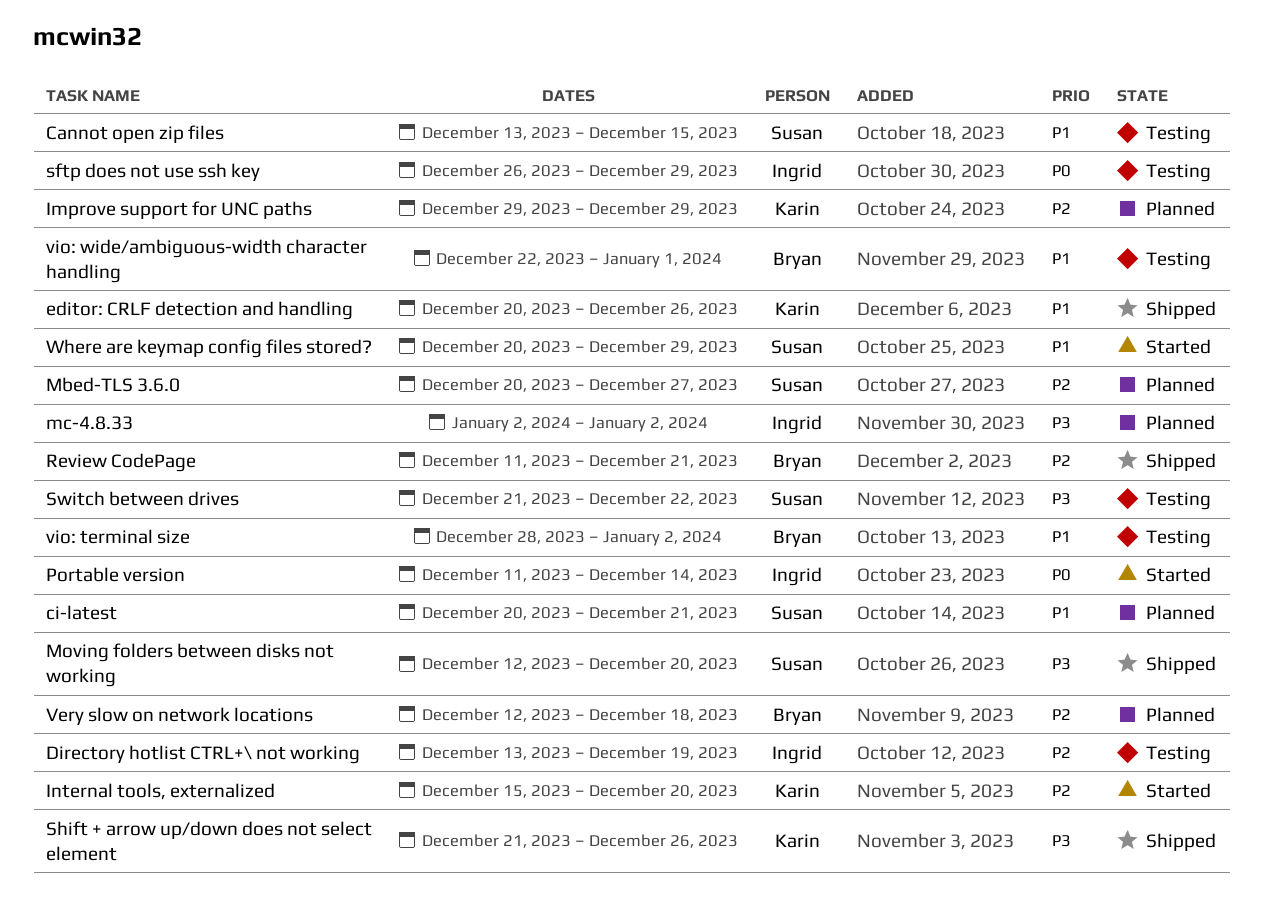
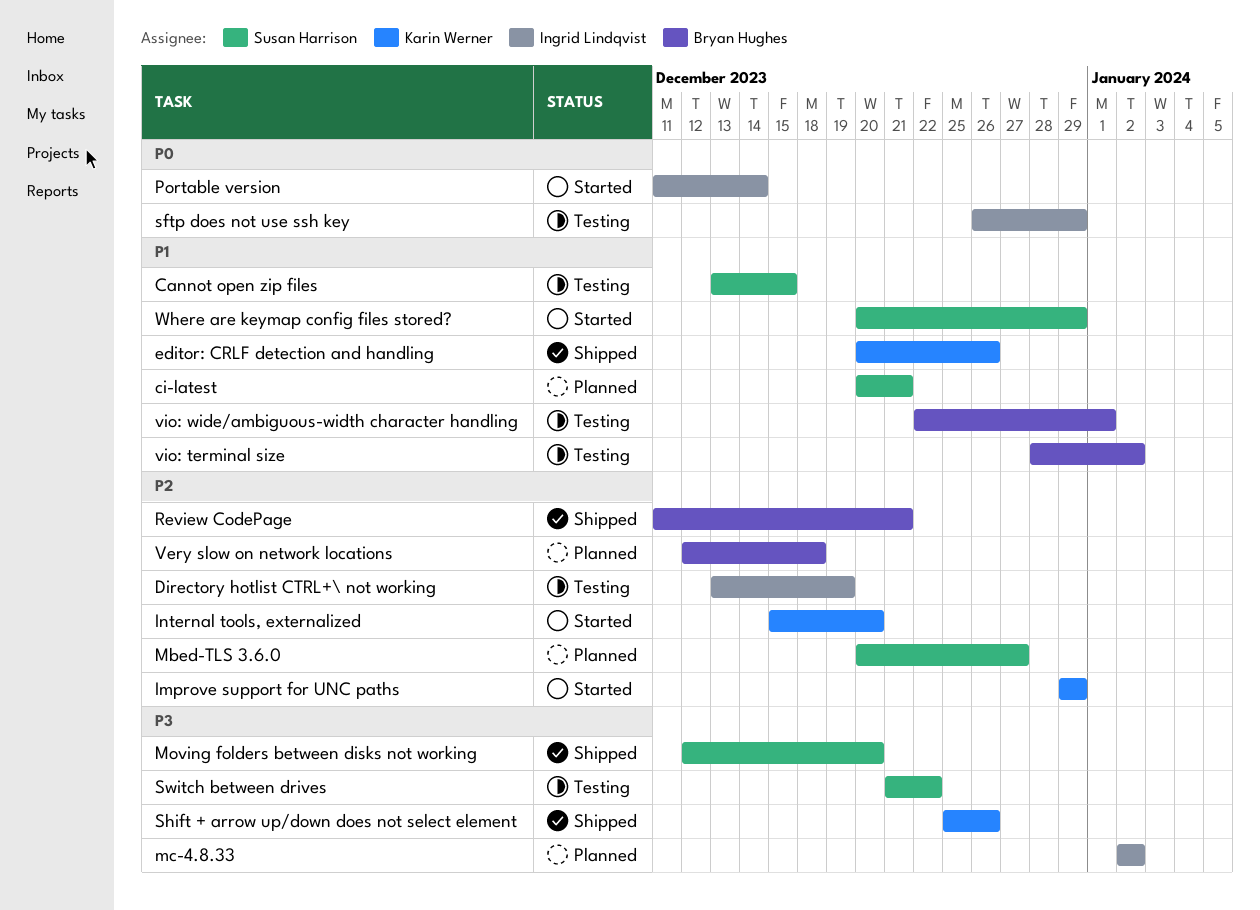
Improve support for UNC paths, status: Planned -> Started
Shift + arrow up/down does not select element, start: Dec 21 -> Dec 25

